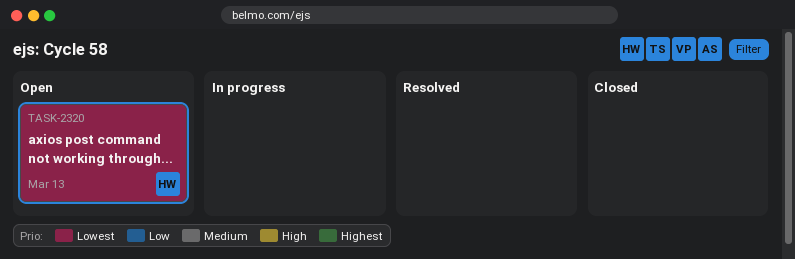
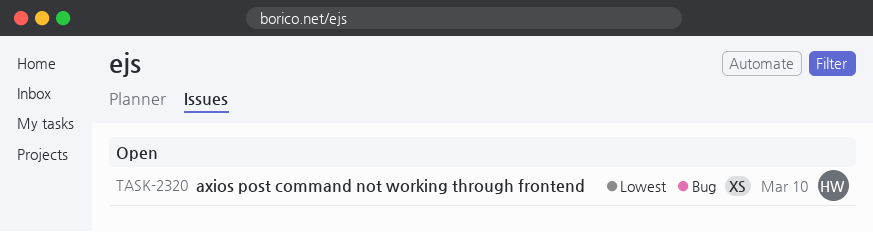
TASK-2320, due: Mar 13 -> Mar 10

